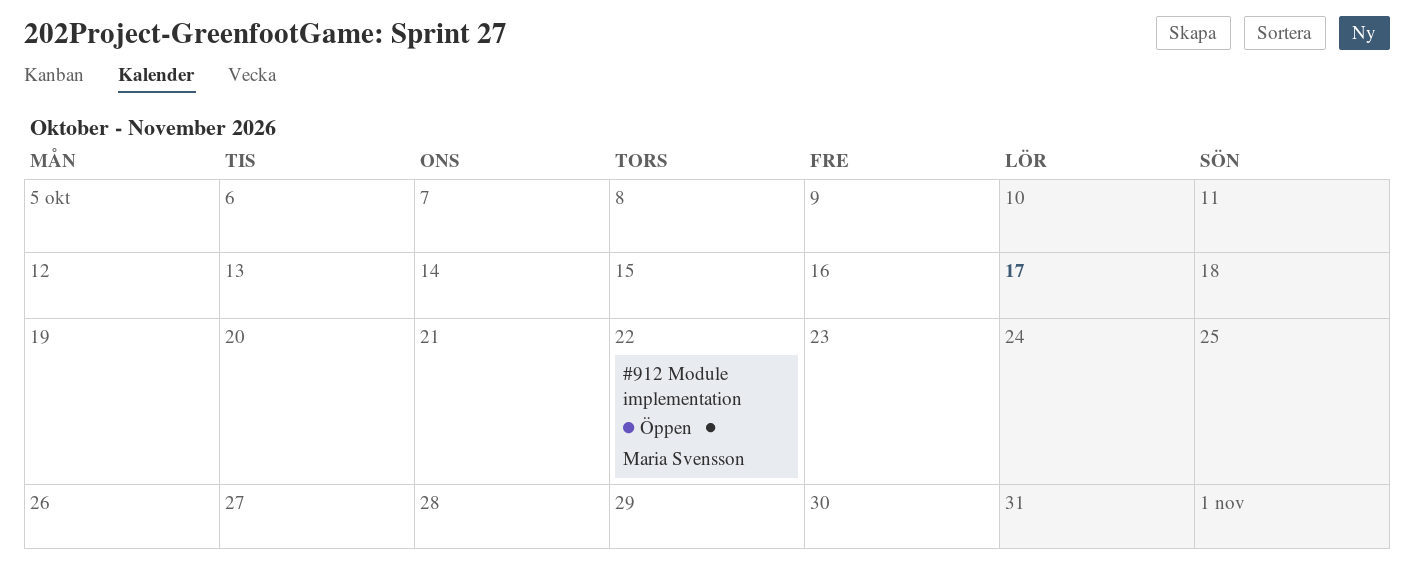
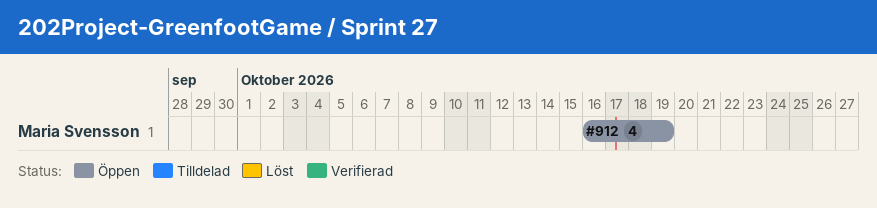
#912, estimate: 1 -> 4
#912, due: Oct 22 -> Oct 19

